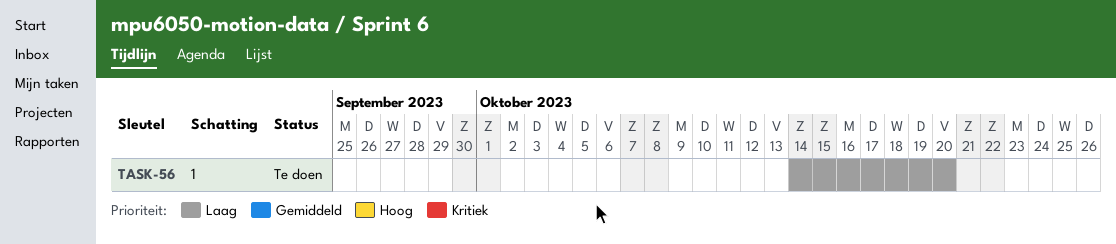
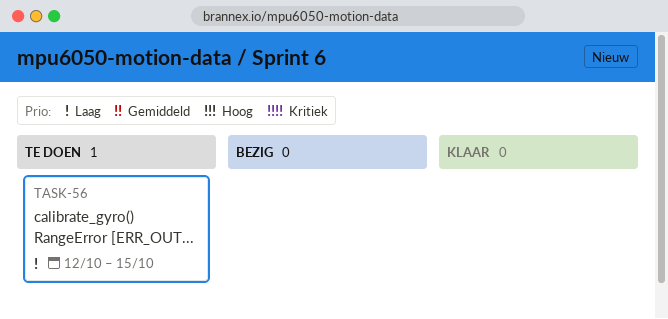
TASK-56, start: Oct 14 -> Oct 12
TASK-56, due: Oct 20 -> Oct 15

